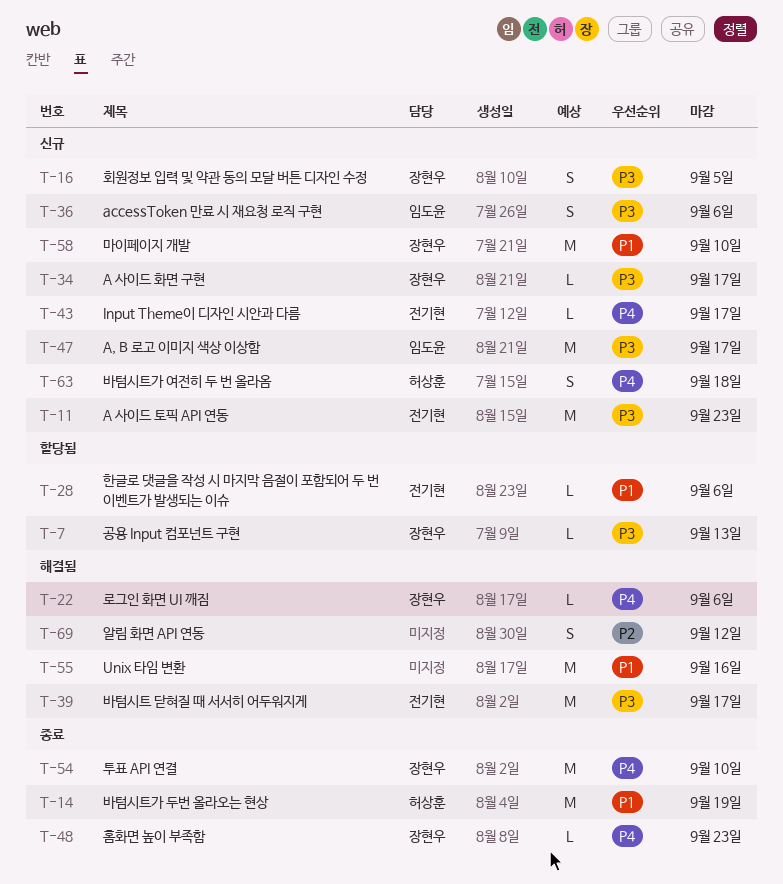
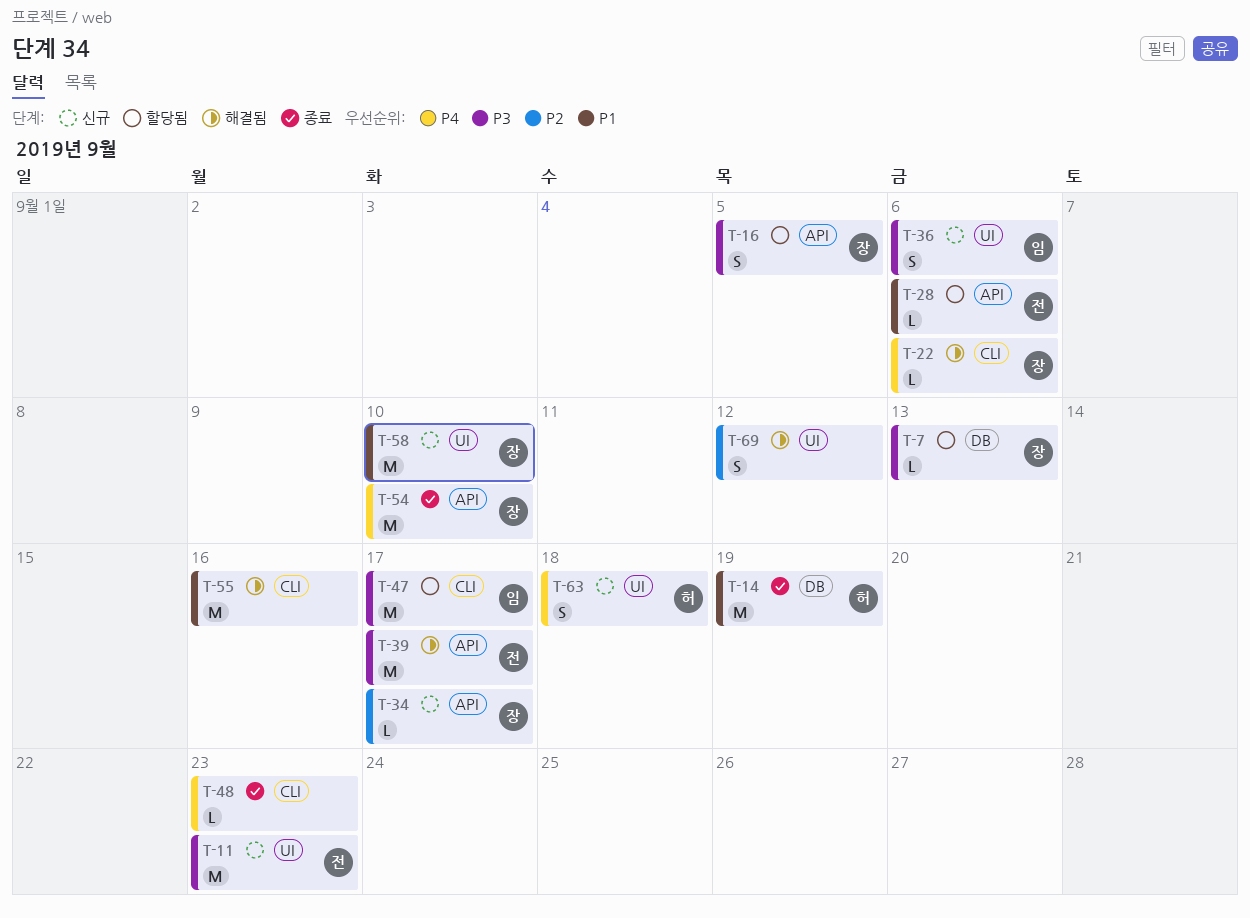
T-16, status: 신규 -> 할당됨
T-34, priority: P3 -> P2
T-43: present -> none
T-47, status: 신규 -> 할당됨
T-48, owner: 장현우 -> none

